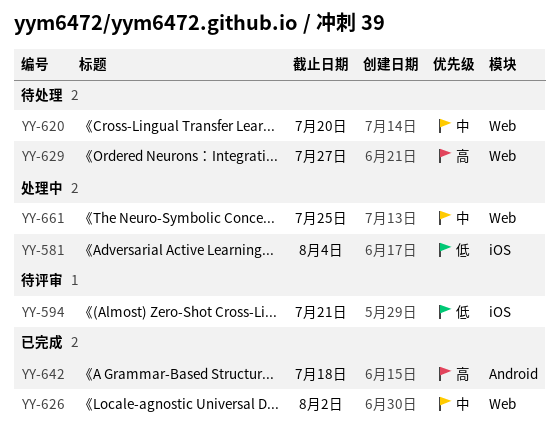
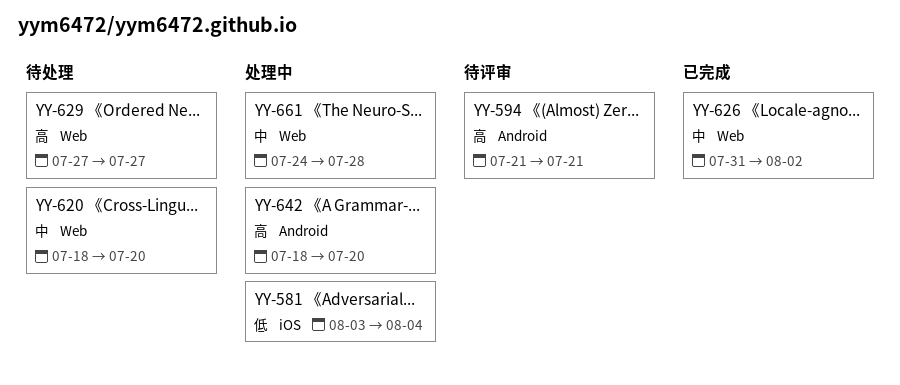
YY-594, priority: 低 -> 高
YY-594, label: iOS -> Android
YY-642, status: 已完成 -> 处理中
YY-642, due: Jul 18 -> Jul 20
YY-661, due: Jul 25 -> Jul 28

